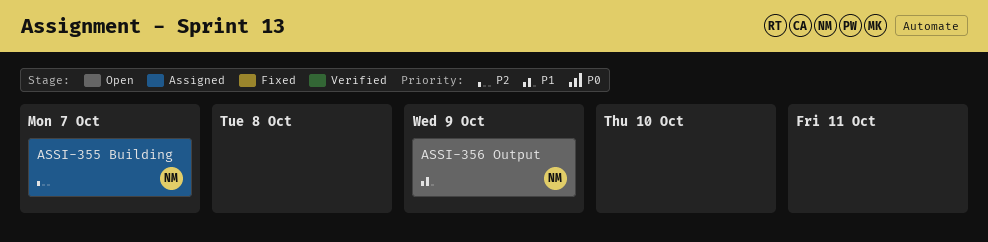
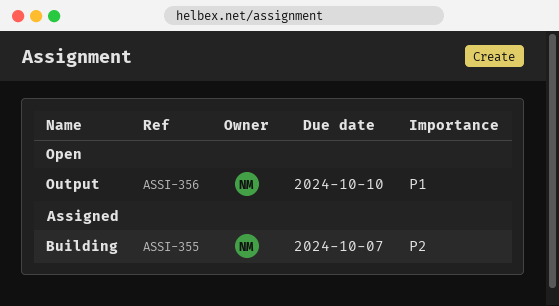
ASSI-356, due: Oct 9 -> Oct 10

